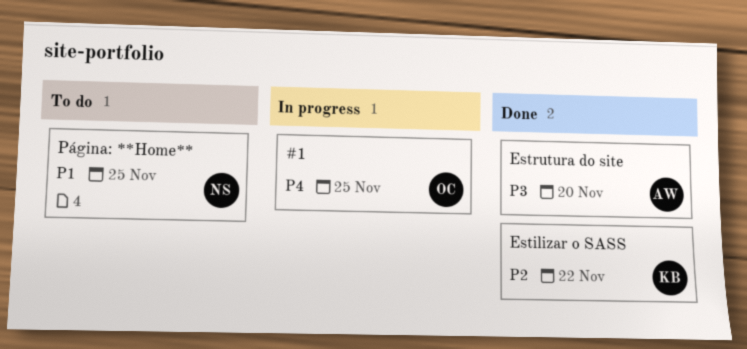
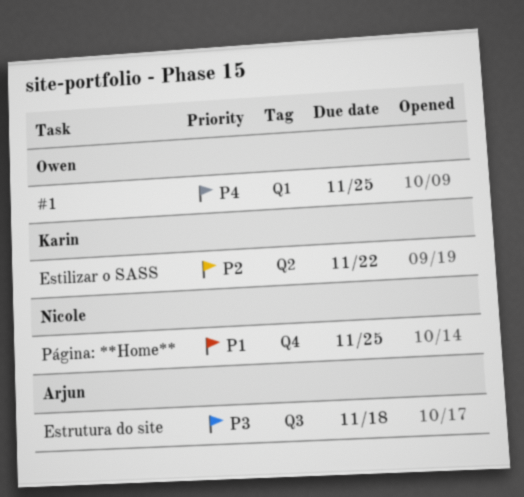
Estrutura do site, due: Nov 20 -> Nov 18

